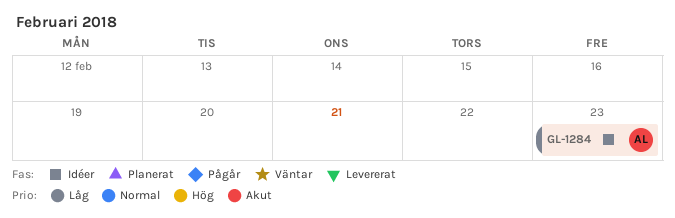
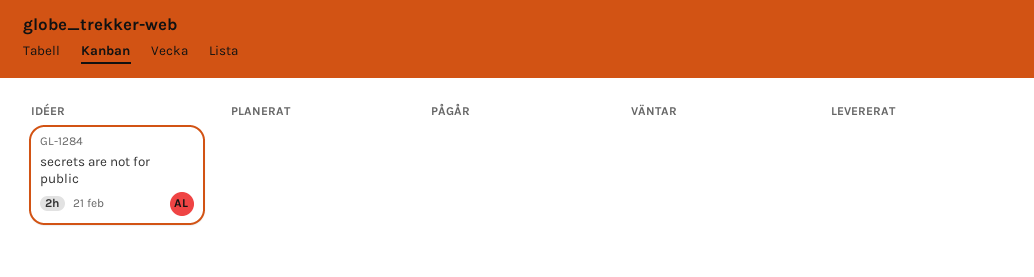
GL-1284, due: Feb 23 -> Feb 21

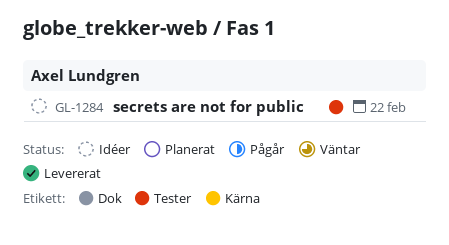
GL-1284, due: Feb 21 -> Feb 22

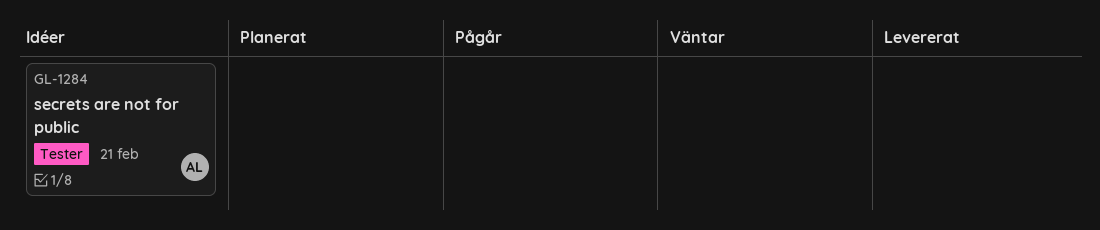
GL-1284, due: Feb 22 -> Feb 21

